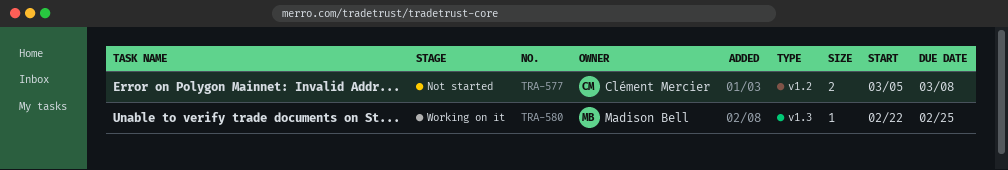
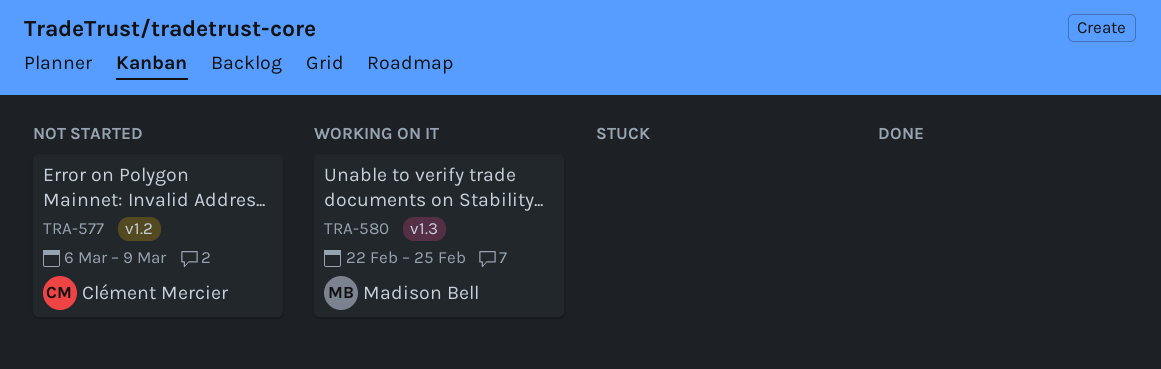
TRA-577, start: Mar 5 -> Mar 6
TRA-577, due: Mar 8 -> Mar 9

